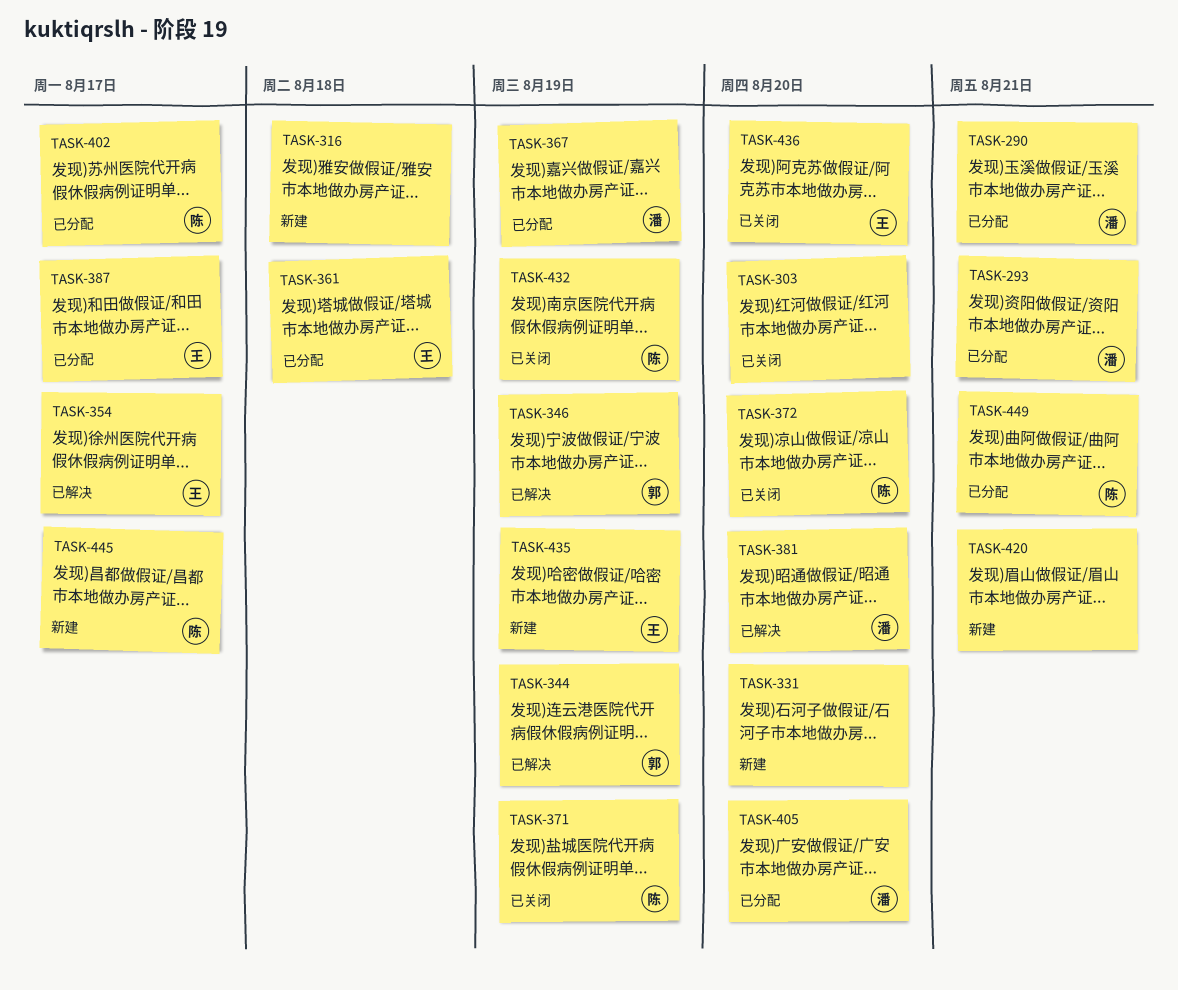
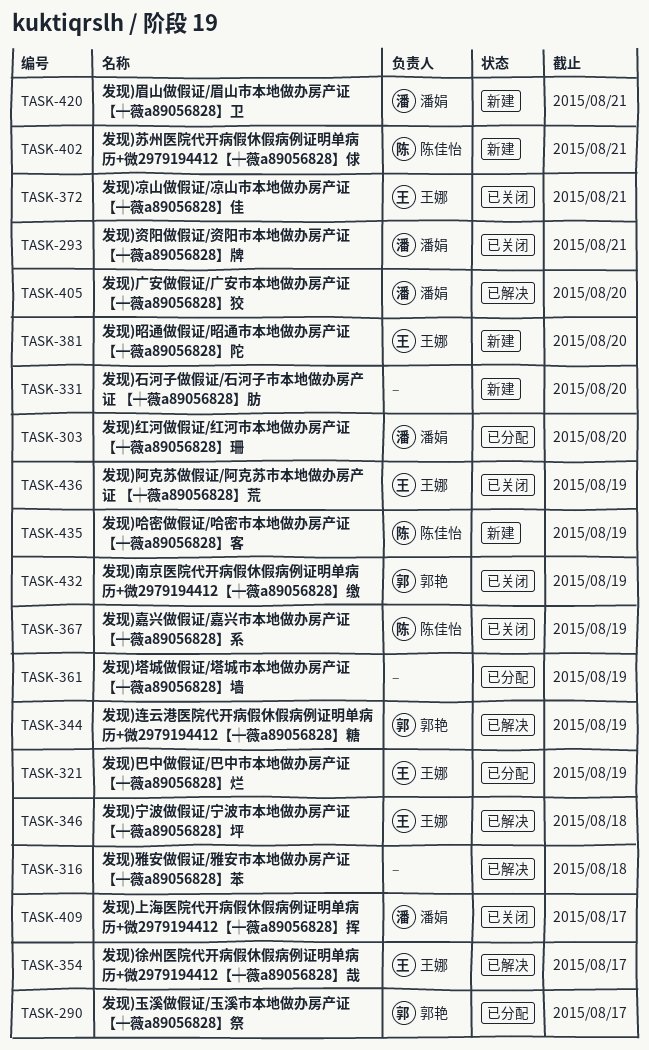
TASK-290, owner: 潘娟 -> 郭艳
TASK-290, due: Aug 21 -> Aug 17
TASK-293, status: 已分配 -> 已关闭
TASK-303, status: 已关闭 -> 已分配
TASK-303, owner: none -> 潘娟
TASK-316, status: 新建 -> 已解决
TASK-321: none -> present
TASK-346, owner: 郭艳 -> 王娜
TASK-346, due: Aug 19 -> Aug 18
TASK-361, owner: 王娜 -> none
TASK-361, due: Aug 18 -> Aug 19
TASK-367, status: 已分配 -> 已关闭
TASK-367, owner: 潘娟 -> 陈佳怡
TASK-371: present -> none
TASK-372, owner: 陈佳怡 -> 王娜
TASK-372, due: Aug 20 -> Aug 21
TASK-381, status: 已解决 -> 新建
TASK-381, owner: 潘娟 -> 王娜
TASK-387: present -> none
TASK-402, status: 已分配 -> 新建
TASK-402, due: Aug 17 -> Aug 21
TASK-405, status: 已分配 -> 已解决
TASK-409: none -> present
TASK-420, owner: none -> 潘娟
TASK-432, owner: 陈佳怡 -> 郭艳
TASK-435, owner: 王娜 -> 陈佳怡
TASK-436, due: Aug 20 -> Aug 19
TASK-445: present -> none
TASK-449: present -> none

